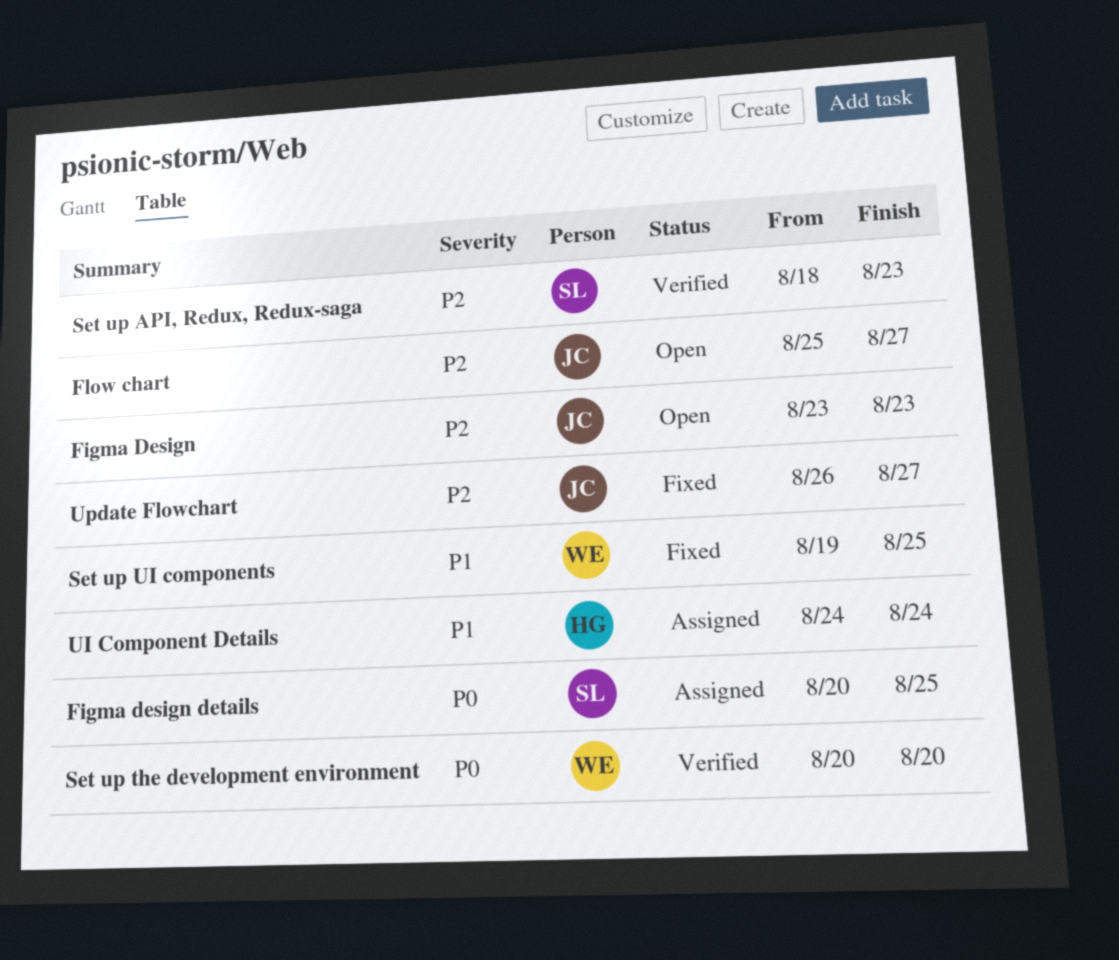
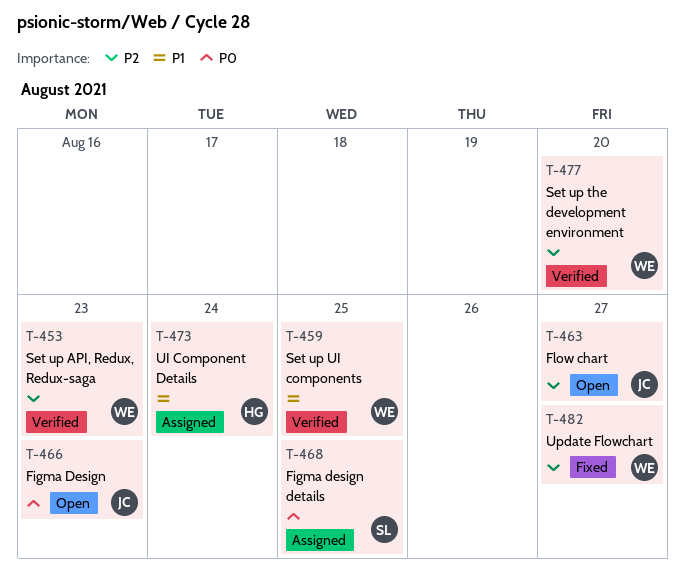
Figma Design, priority: P2 -> P0
Set up API, Redux, Redux-saga, owner: SL -> WE
Set up the development environment, priority: P0 -> P2
Set up UI components, status: Fixed -> Verified
Update Flowchart, owner: JC -> WE

